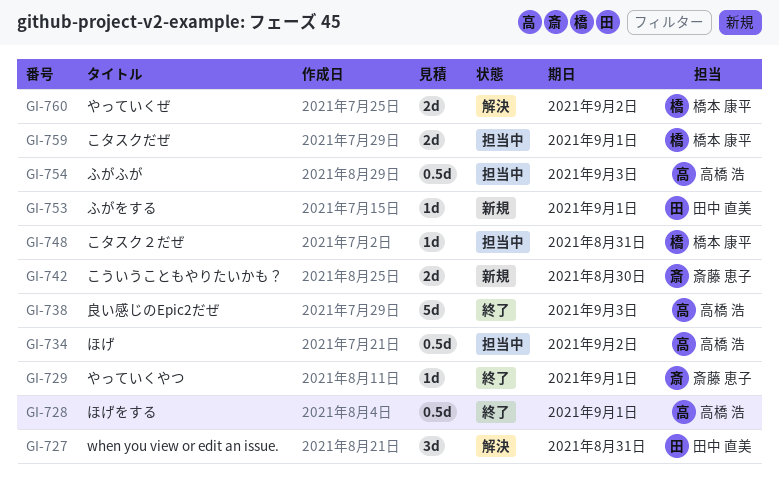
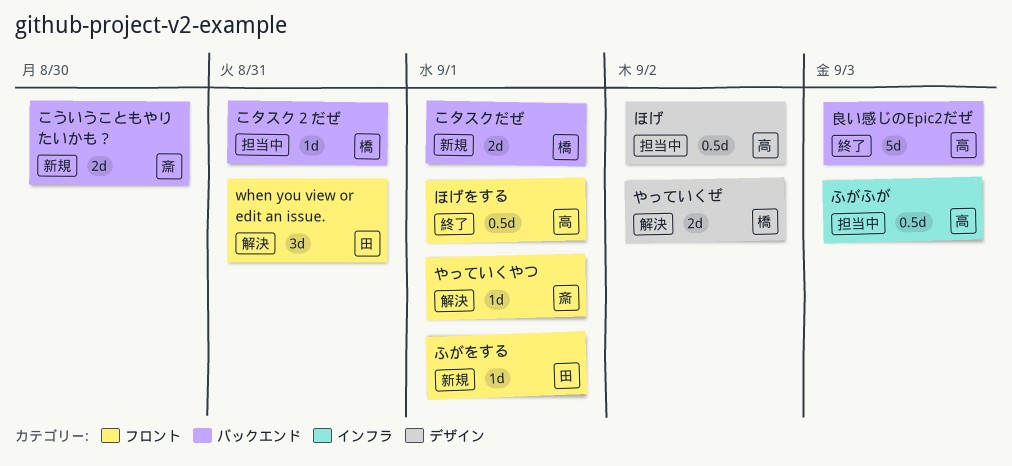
こタスクだぜ, status: 担当中 -> 新規
やっていくやつ, status: 終了 -> 解決

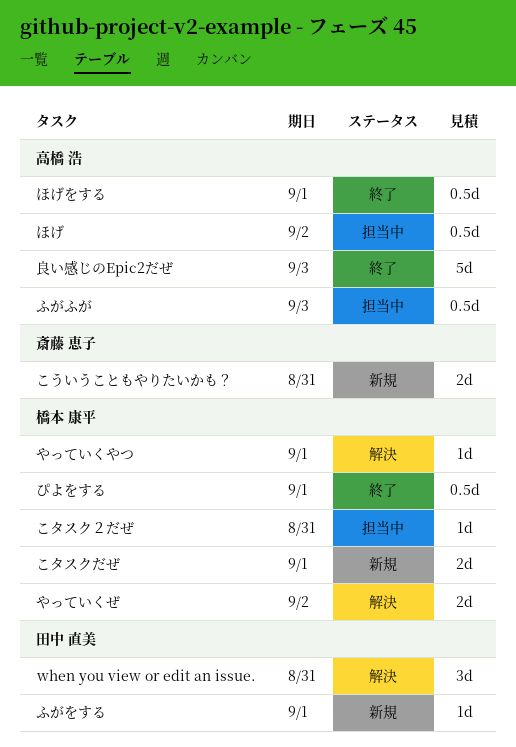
こういうこともやりたいかも？, due: Aug 30 -> Aug 31
ぴよをする: none -> present
やっていくやつ, owner: 斎藤 恵子 -> 橋本 康平

